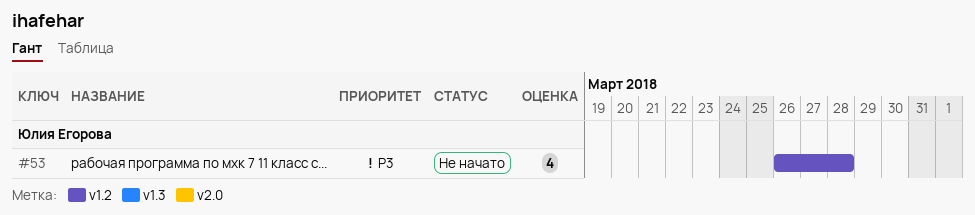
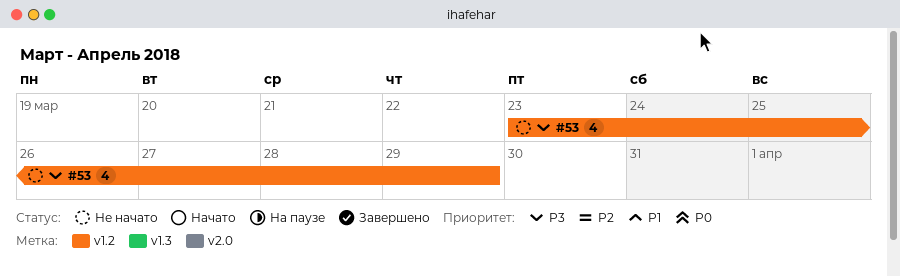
#53, start: Mar 26 -> Mar 23
#53, due: Mar 28 -> Mar 29

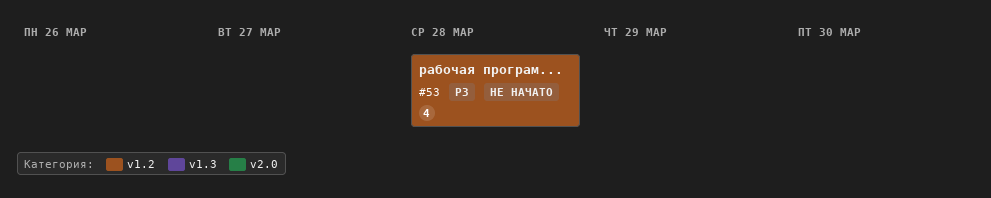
#53, due: Mar 29 -> Mar 28

